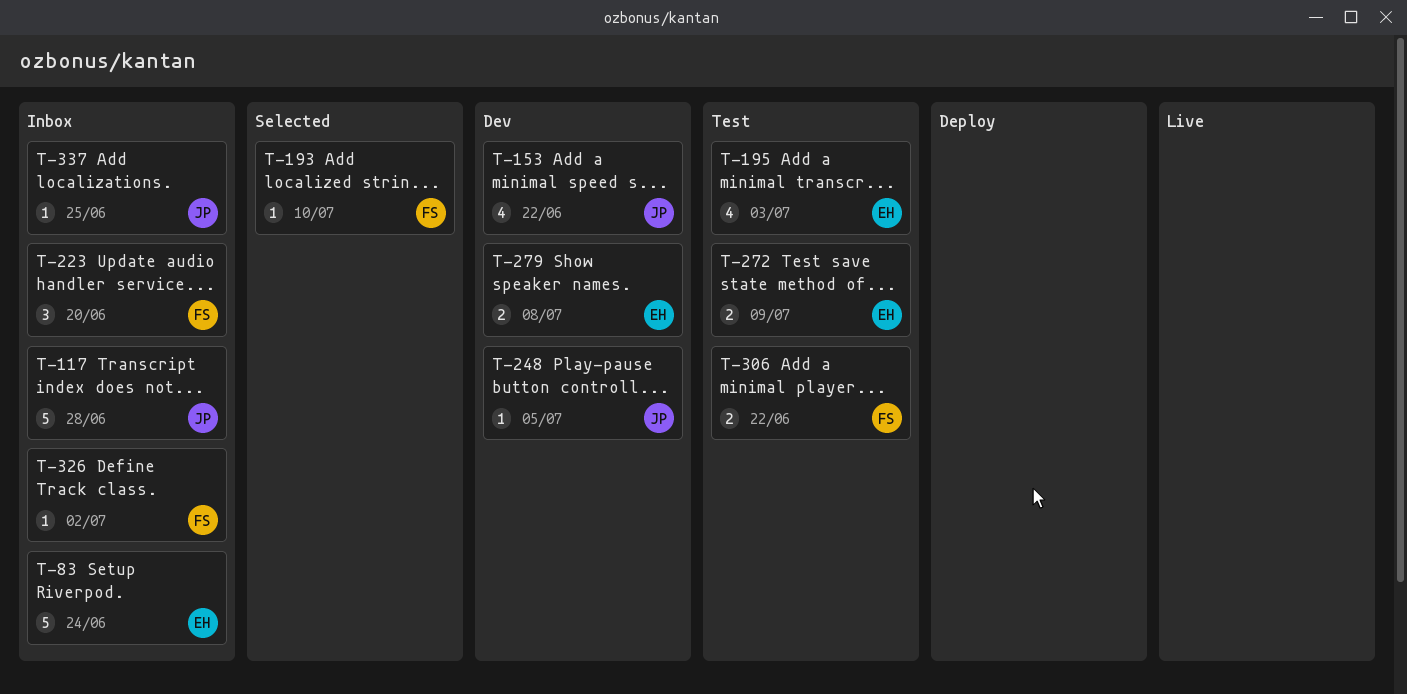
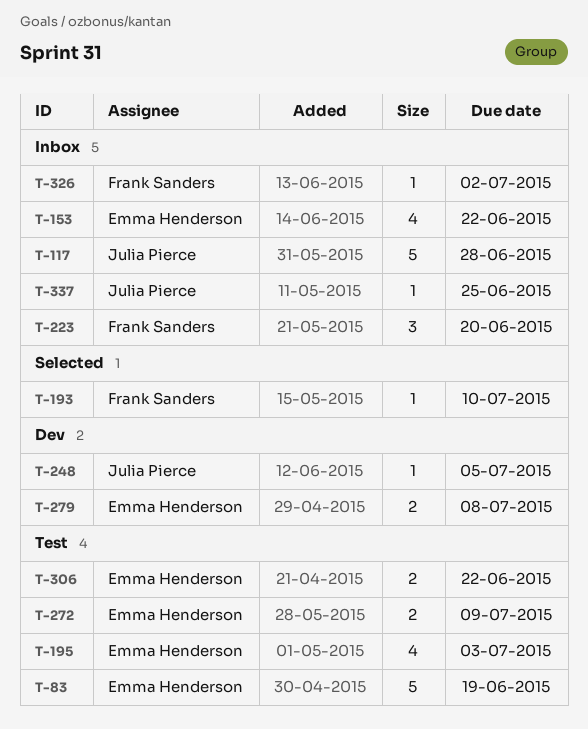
T-83, status: Inbox -> Test
T-83, due: Jun 24 -> Jun 19
T-153, status: Dev -> Inbox
T-153, owner: Julia Pierce -> Emma Henderson
T-306, owner: Frank Sanders -> Emma Henderson

